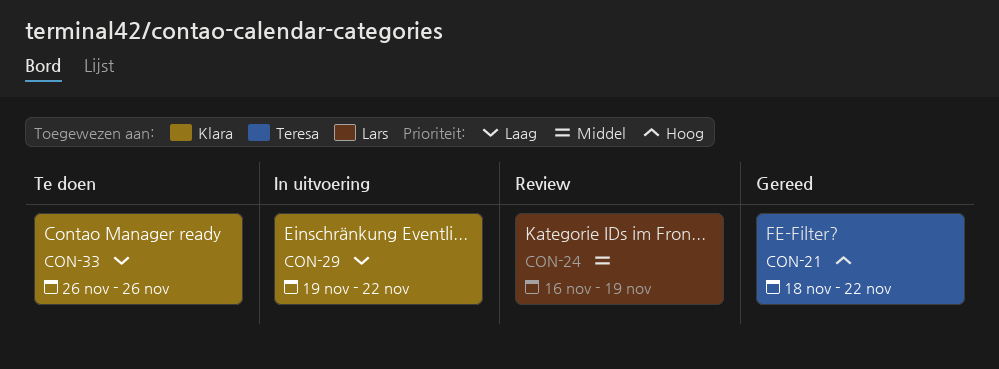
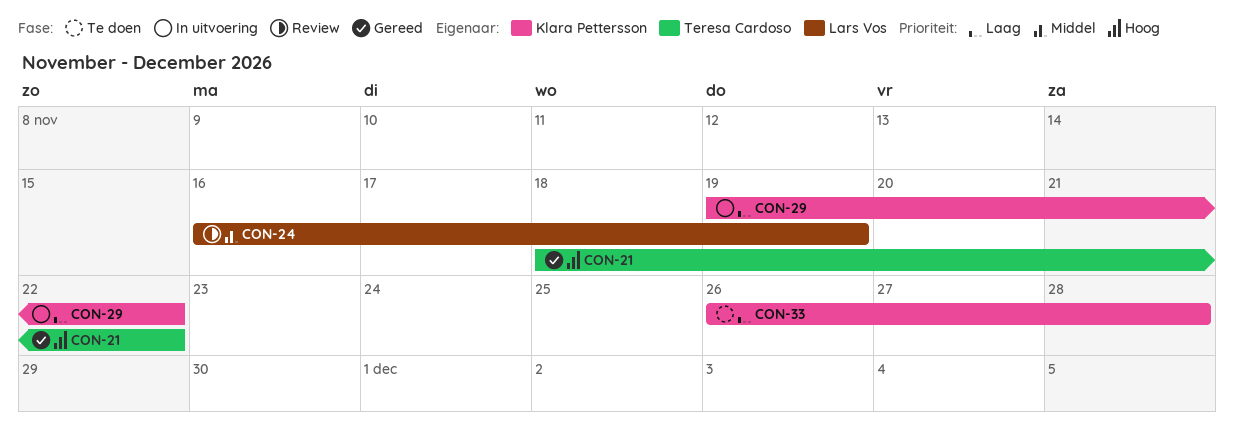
CON-33, due: Nov 26 -> Nov 28

